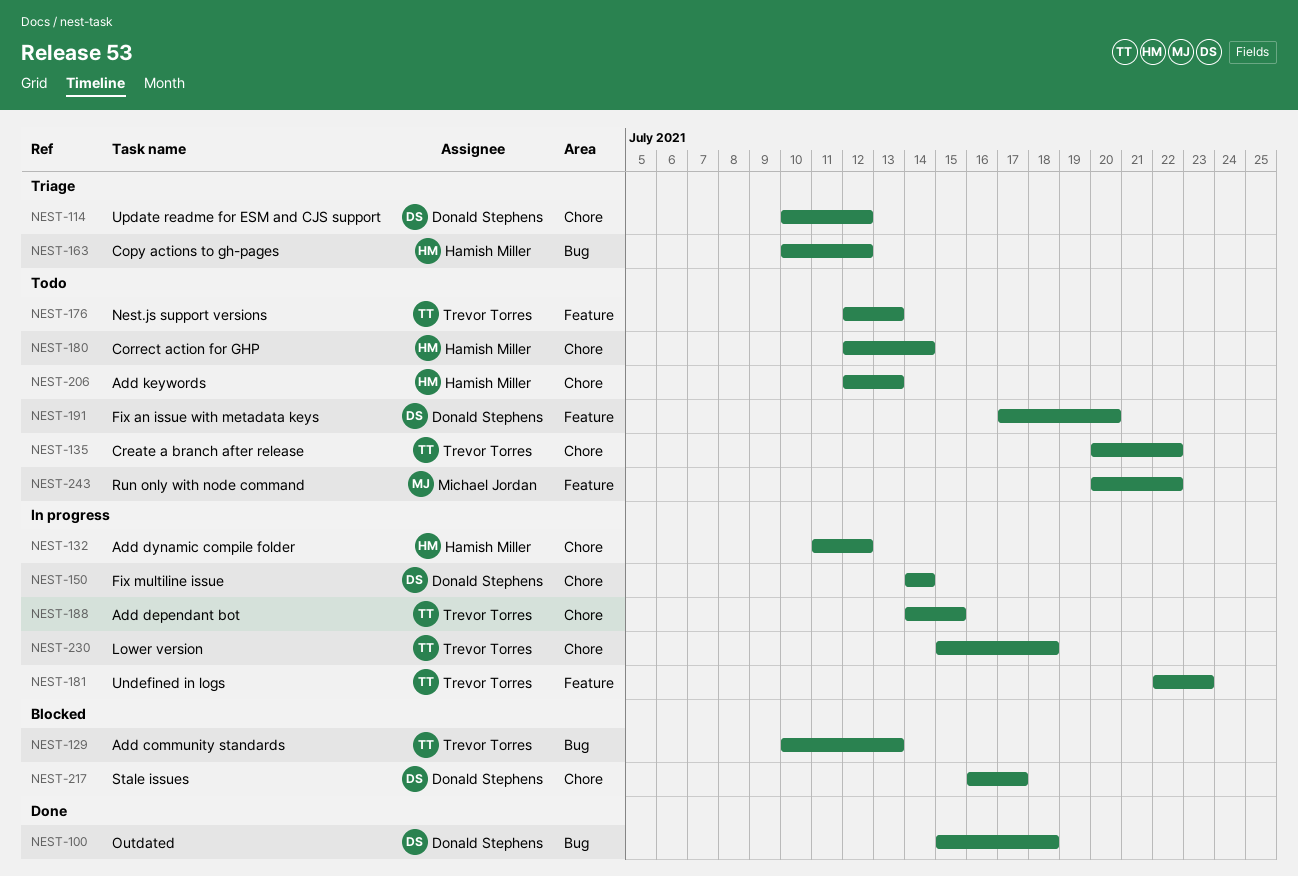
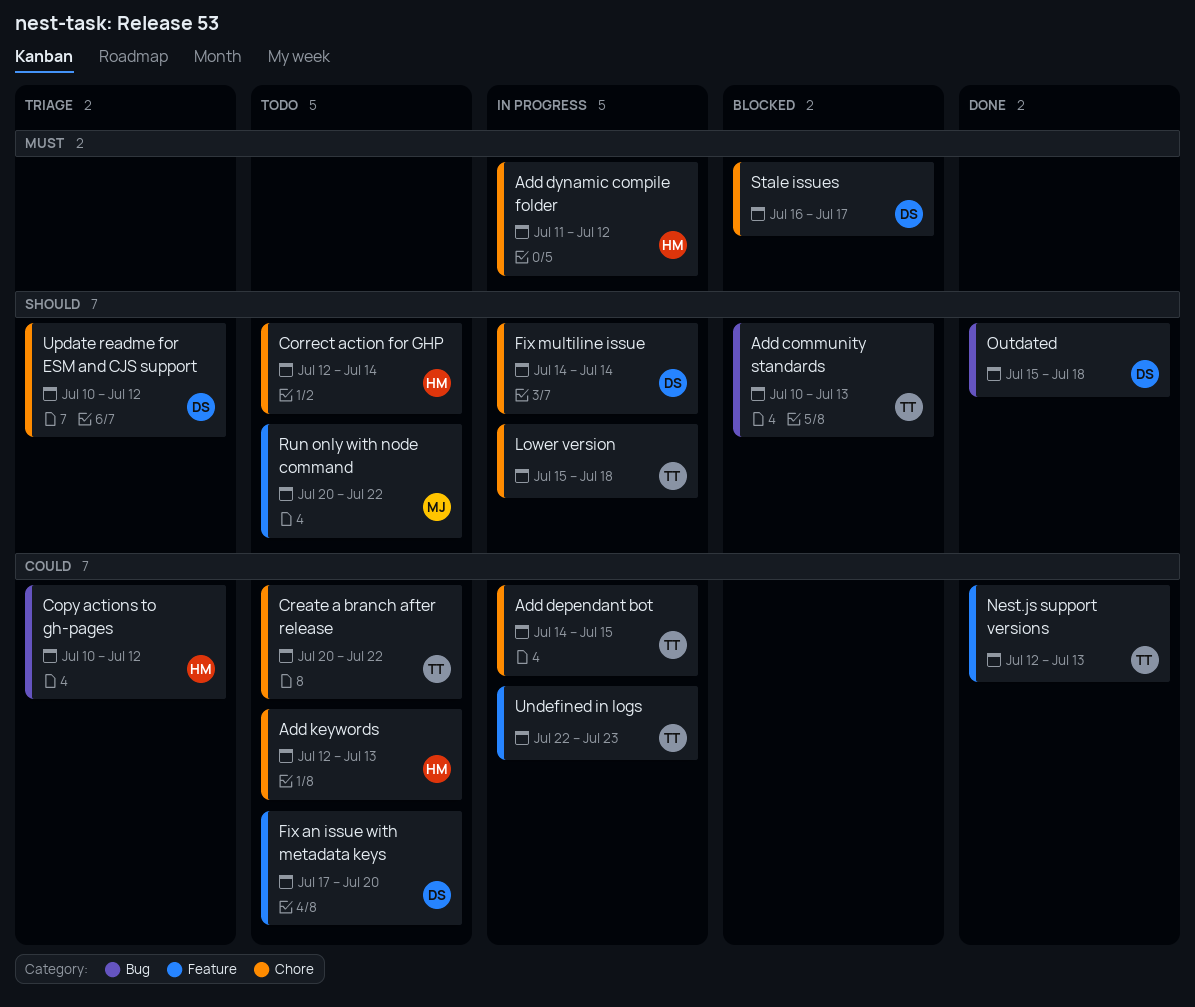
Nest.js support versions, status: Todo -> Done

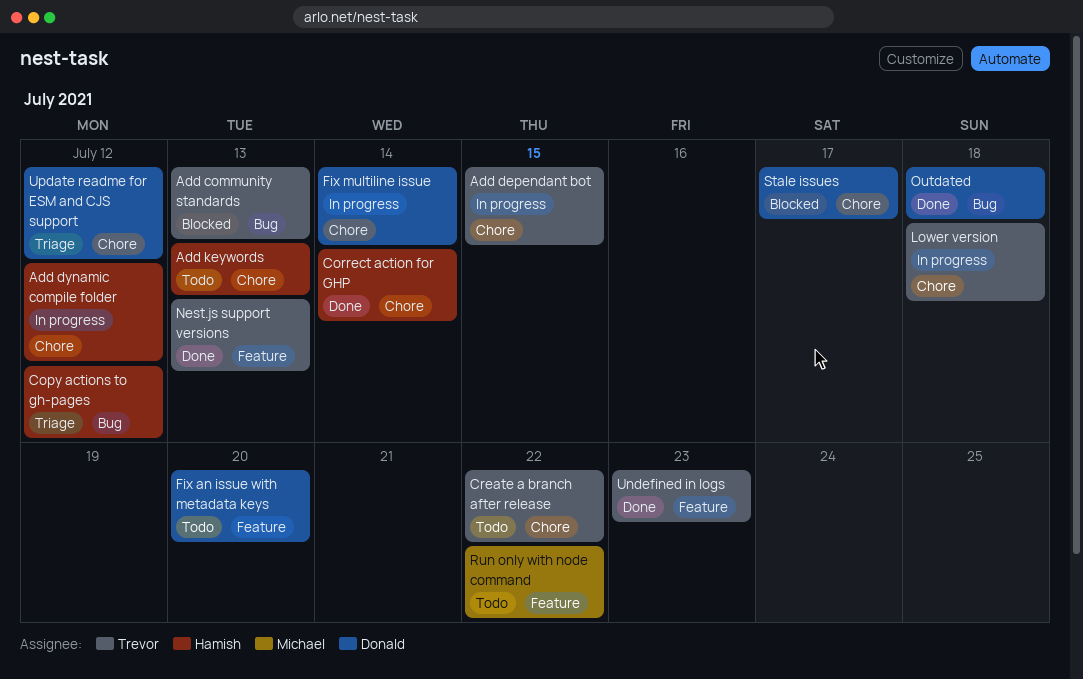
Correct action for GHP, status: Todo -> Done
Undefined in logs, status: In progress -> Done

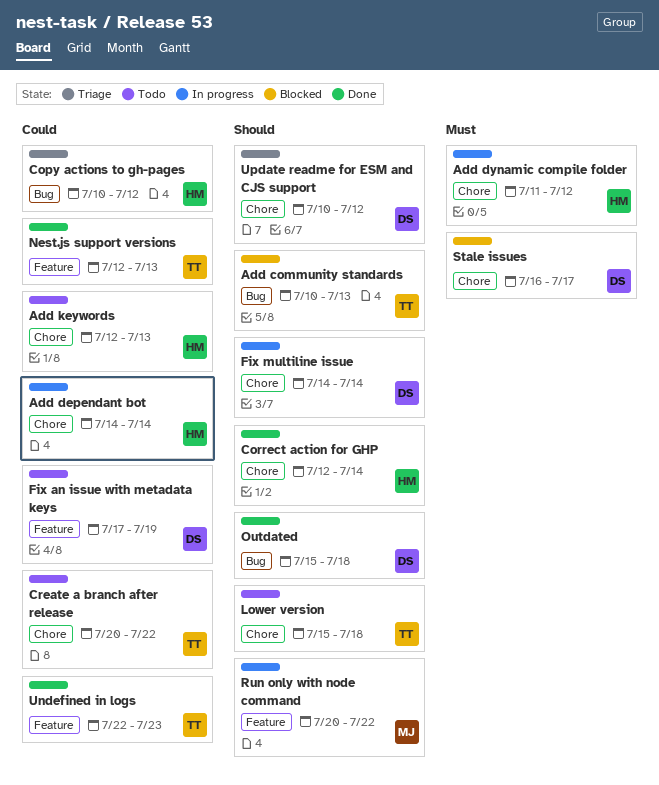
Add dependant bot, owner: Trevor -> Hamish
Add dependant bot, due: Jul 15 -> Jul 14
Fix an issue with metadata keys, due: Jul 20 -> Jul 19
Lower version, status: In progress -> Todo
Run only with node command, status: Todo -> In progress

